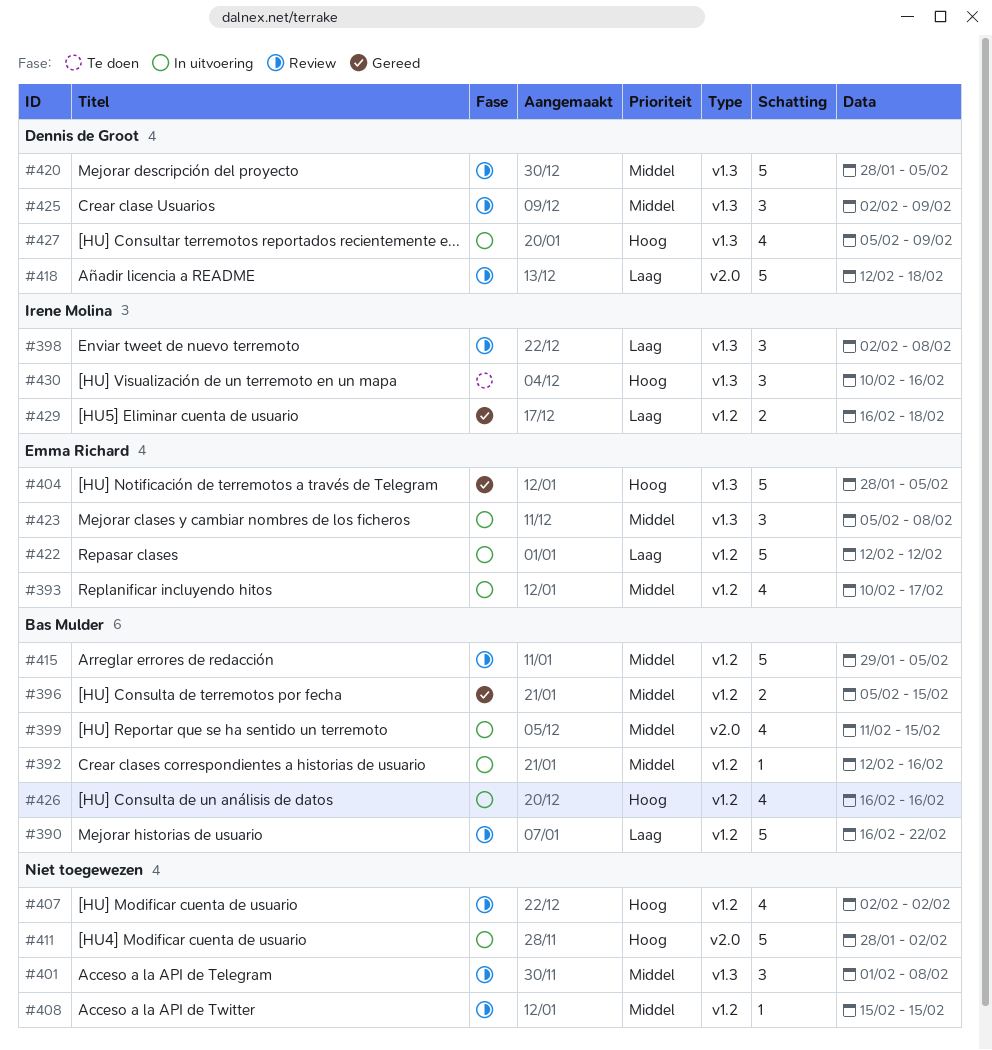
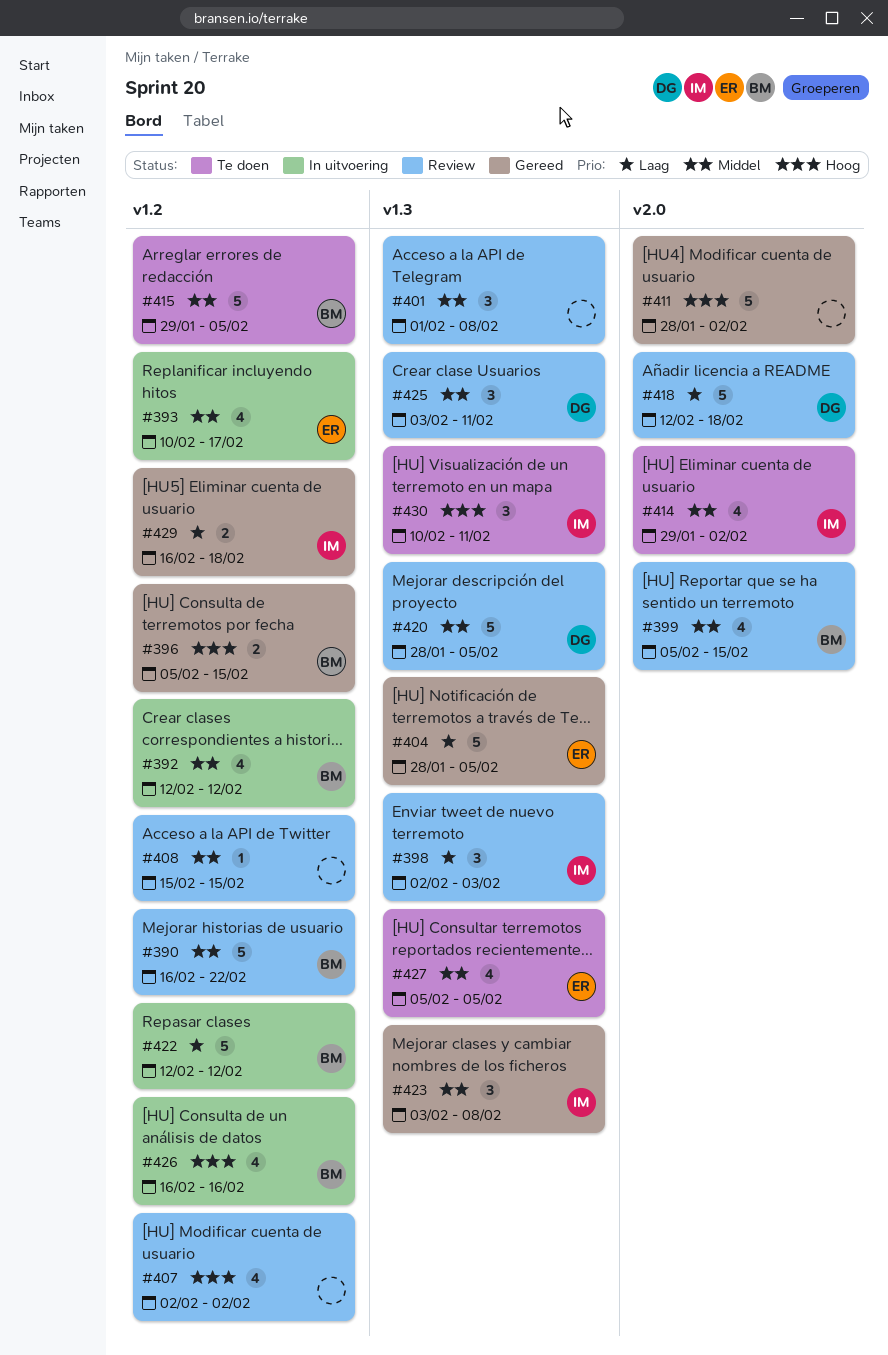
#390, priority: Laag -> Middel
#392, estimate: 1 -> 4
#392, due: Feb 16 -> Feb 12
#396, priority: Middel -> Hoog
#398, due: Feb 8 -> Feb 3
#399, status: In uitvoering -> Review
#399, start: Feb 11 -> Feb 5
#404, priority: Hoog -> Laag
#411, status: In uitvoering -> Gereed
#414: none -> present
#415, status: Review -> Te doen
#422, owner: Emma Richard -> Bas Mulder
#423, status: In uitvoering -> Gereed
#423, owner: Emma Richard -> Irene Molina
#423, start: Feb 5 -> Feb 3
#425, start: Feb 2 -> Feb 3
#425, due: Feb 9 -> Feb 11
#427, status: In uitvoering -> Te doen
#427, owner: Dennis de Groot -> Emma Richard
#427, priority: Hoog -> Middel
#427, due: Feb 9 -> Feb 5
#430, due: Feb 16 -> Feb 11

